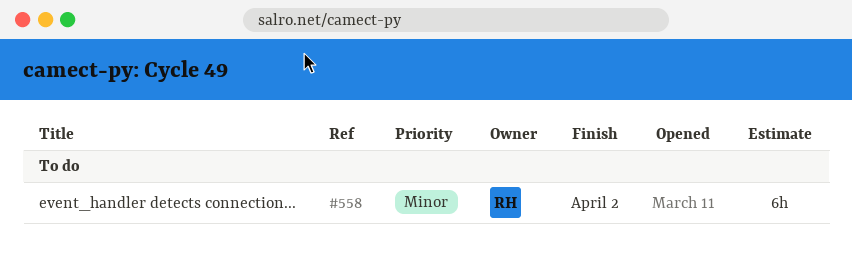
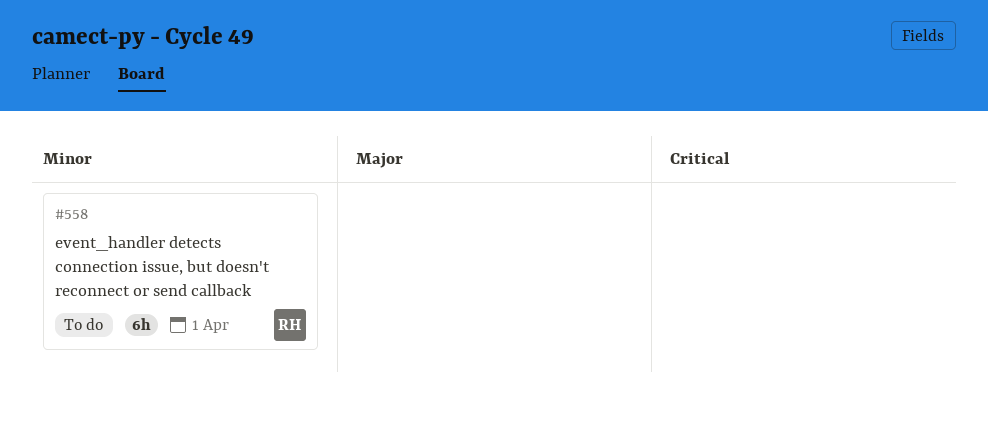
#558, due: Apr 2 -> Apr 1

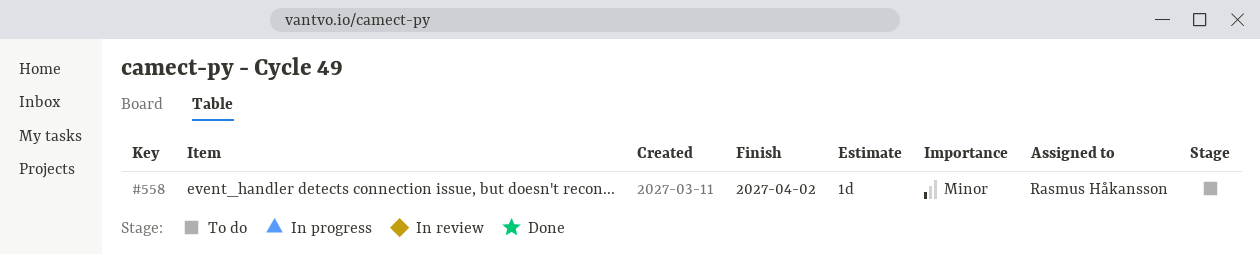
#558, estimate: 6h -> 1d
#558, due: Apr 1 -> Apr 2

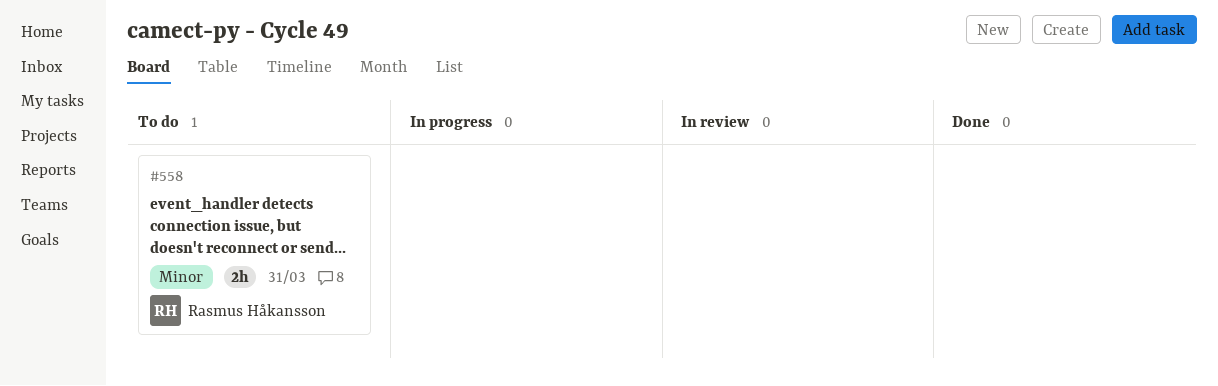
#558, estimate: 1d -> 2h
#558, due: Apr 2 -> Mar 31

